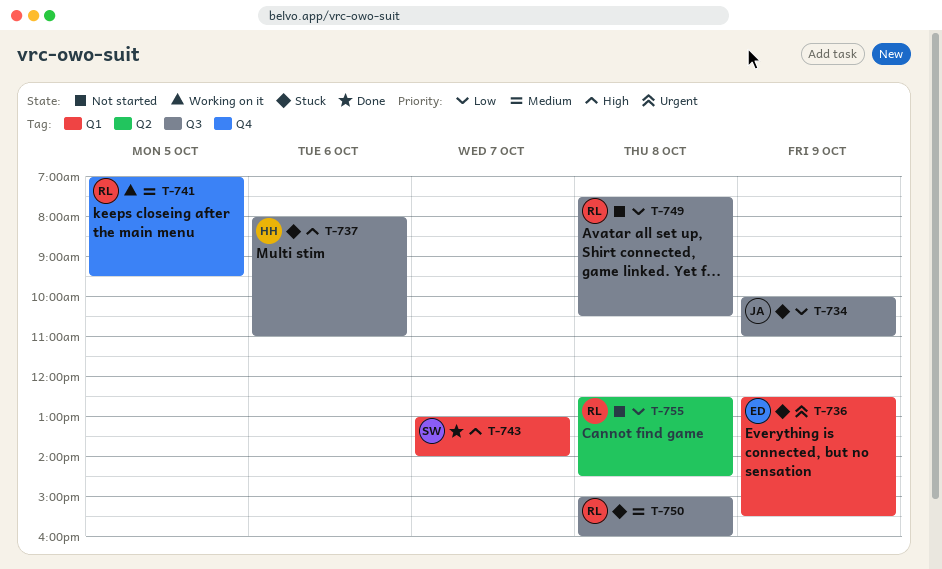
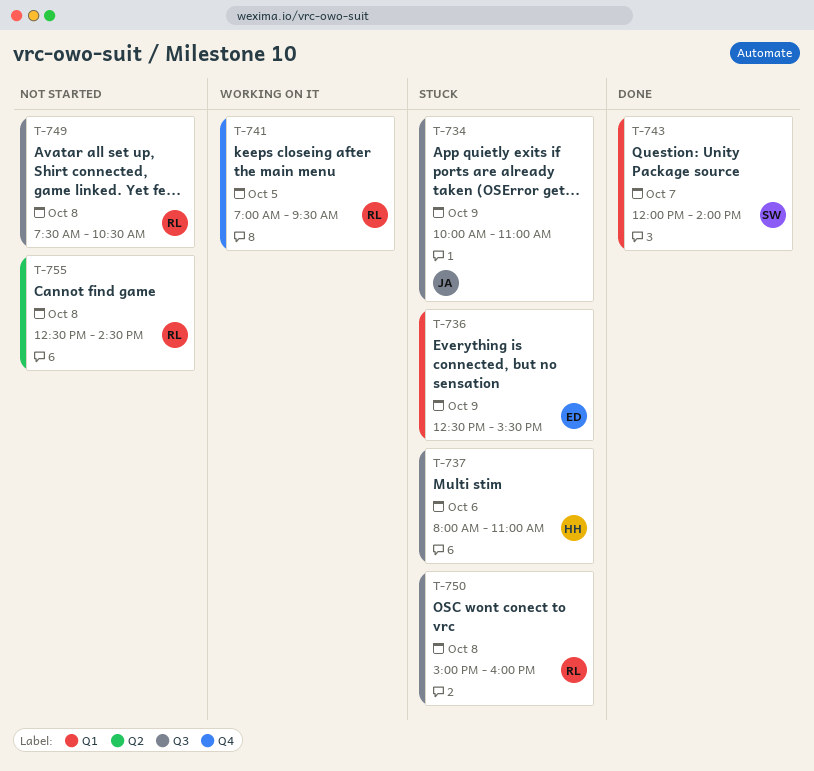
T-743, begins: 13:00 -> 12:00

